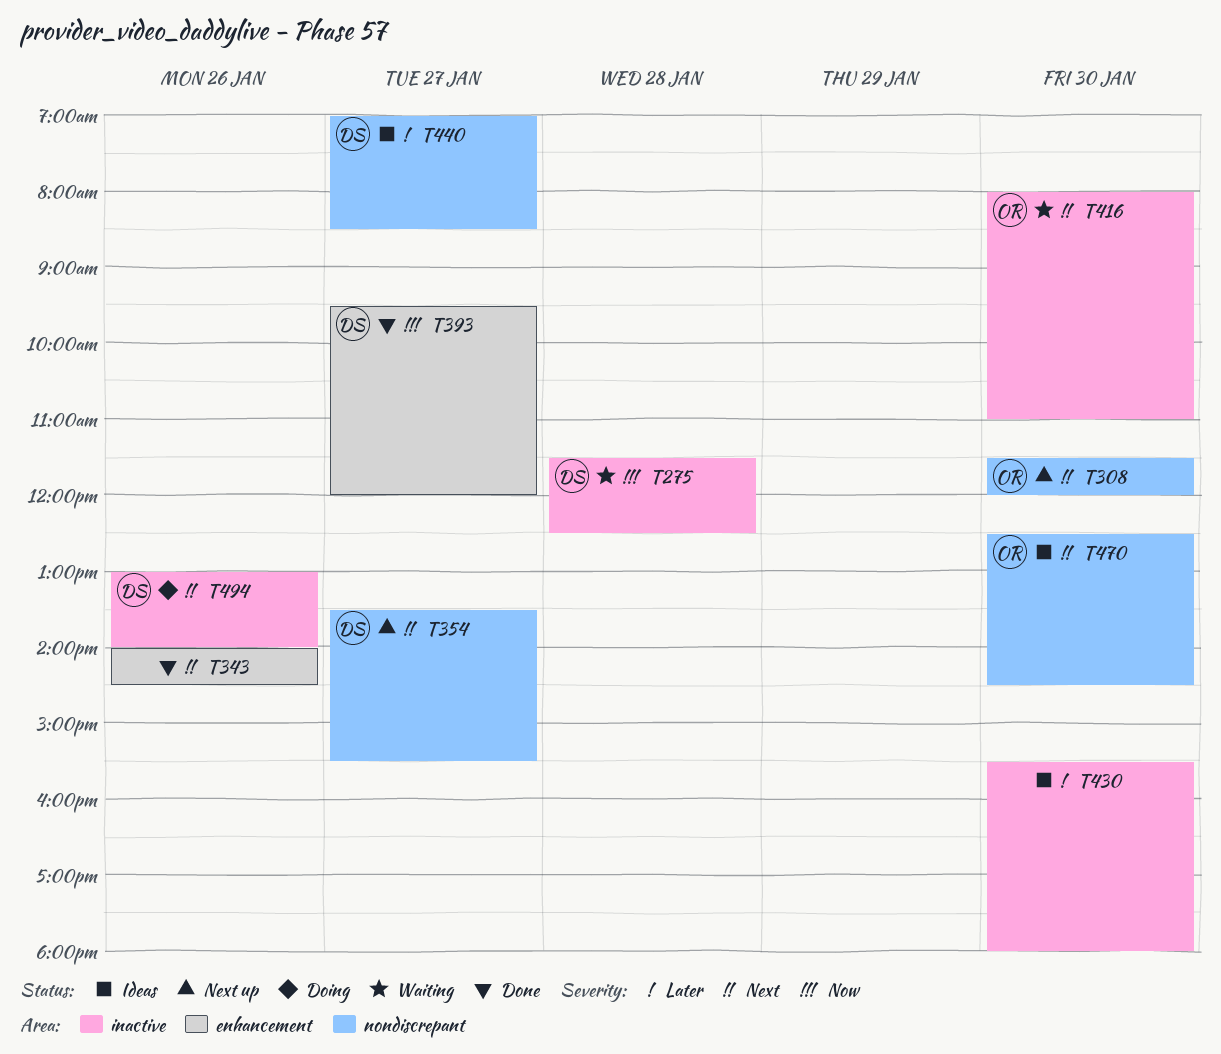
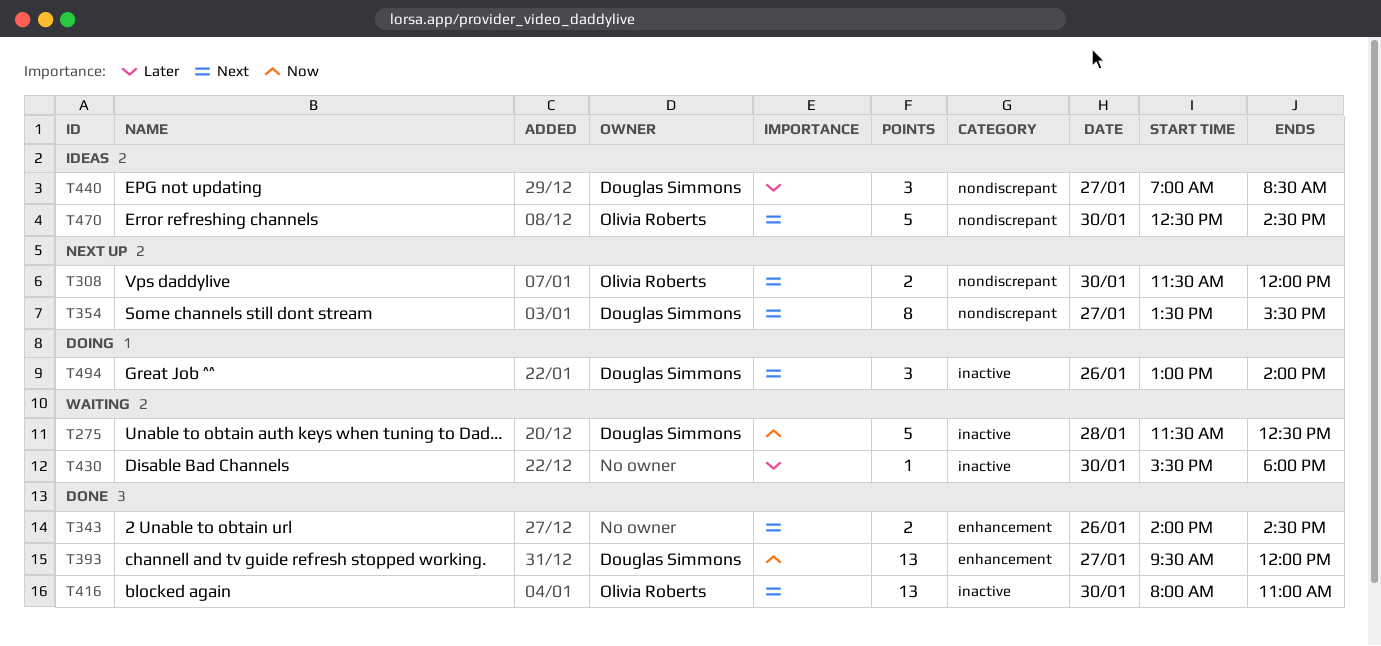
T416, status: Waiting -> Done
T430, status: Ideas -> Waiting

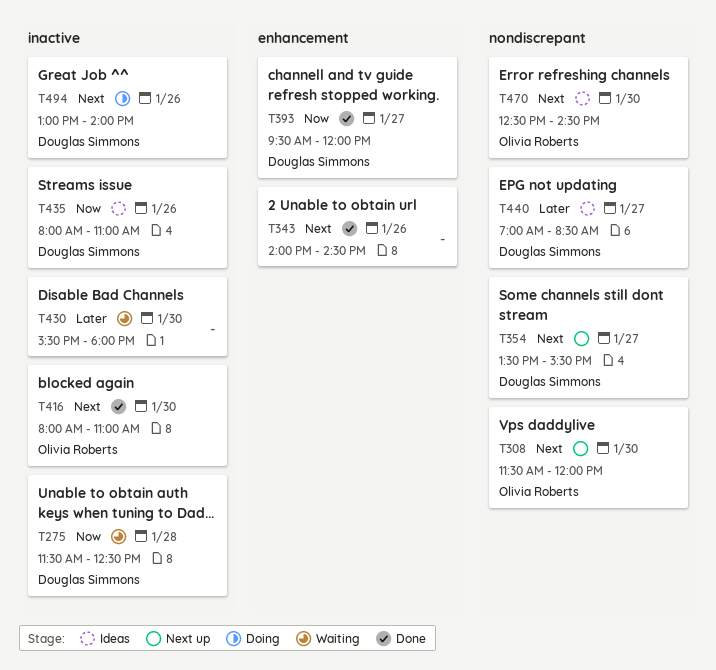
T435: none -> present

